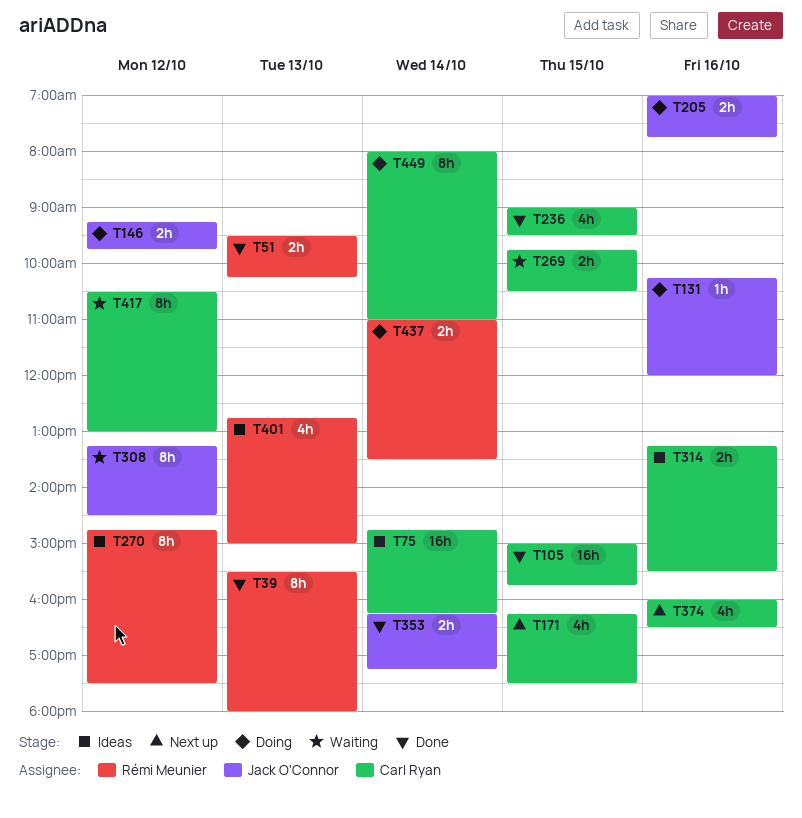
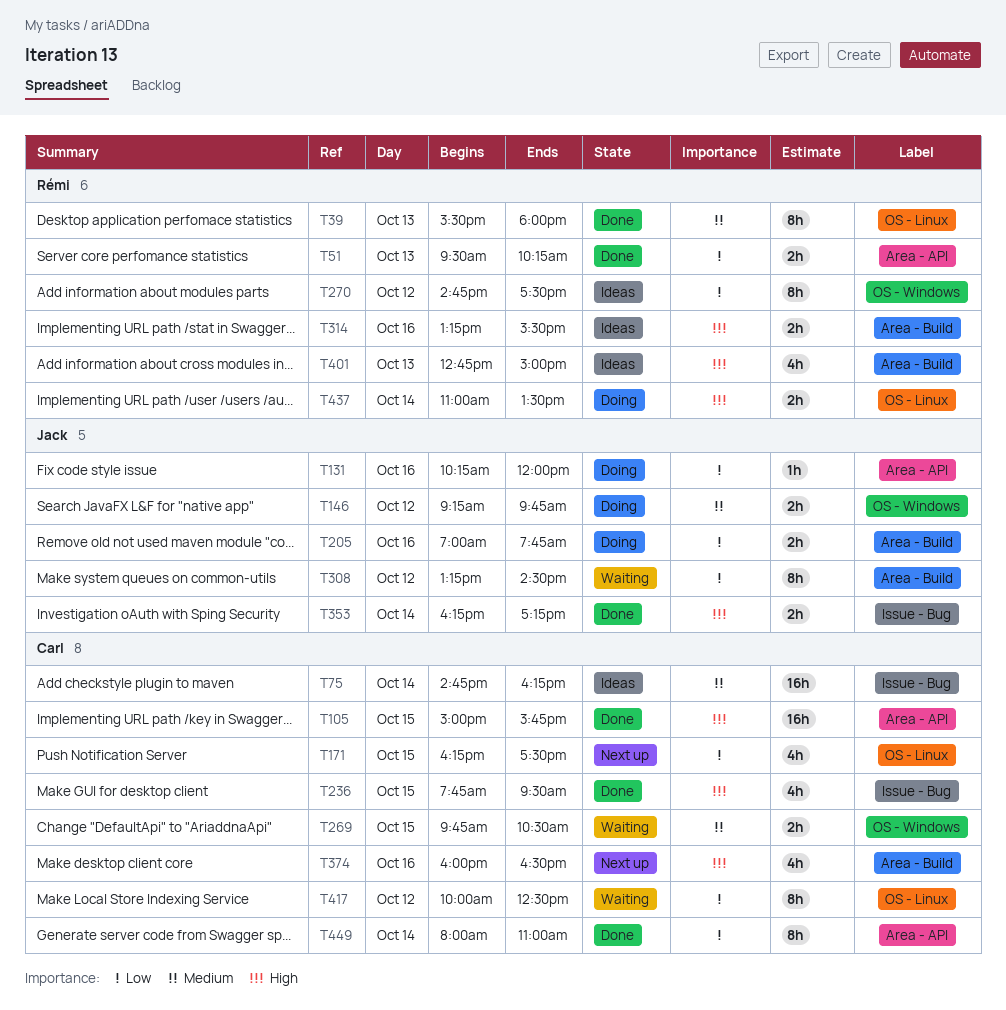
T236, begins: 09:00 -> 07:45
T314, owner: Carl Ryan -> Rémi Meunier
T417, begins: 10:30 -> 10:00
T417, ends: 13:00 -> 12:30
T449, status: Doing -> Done

